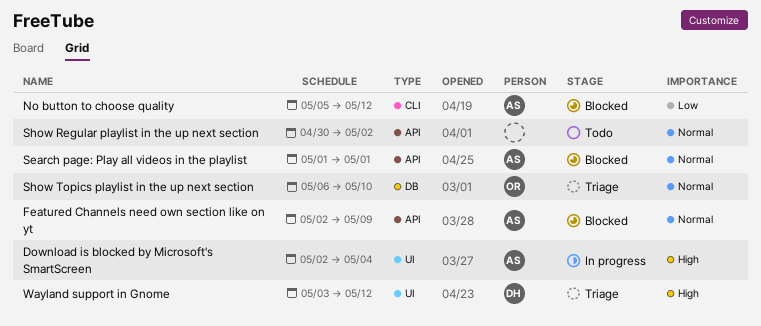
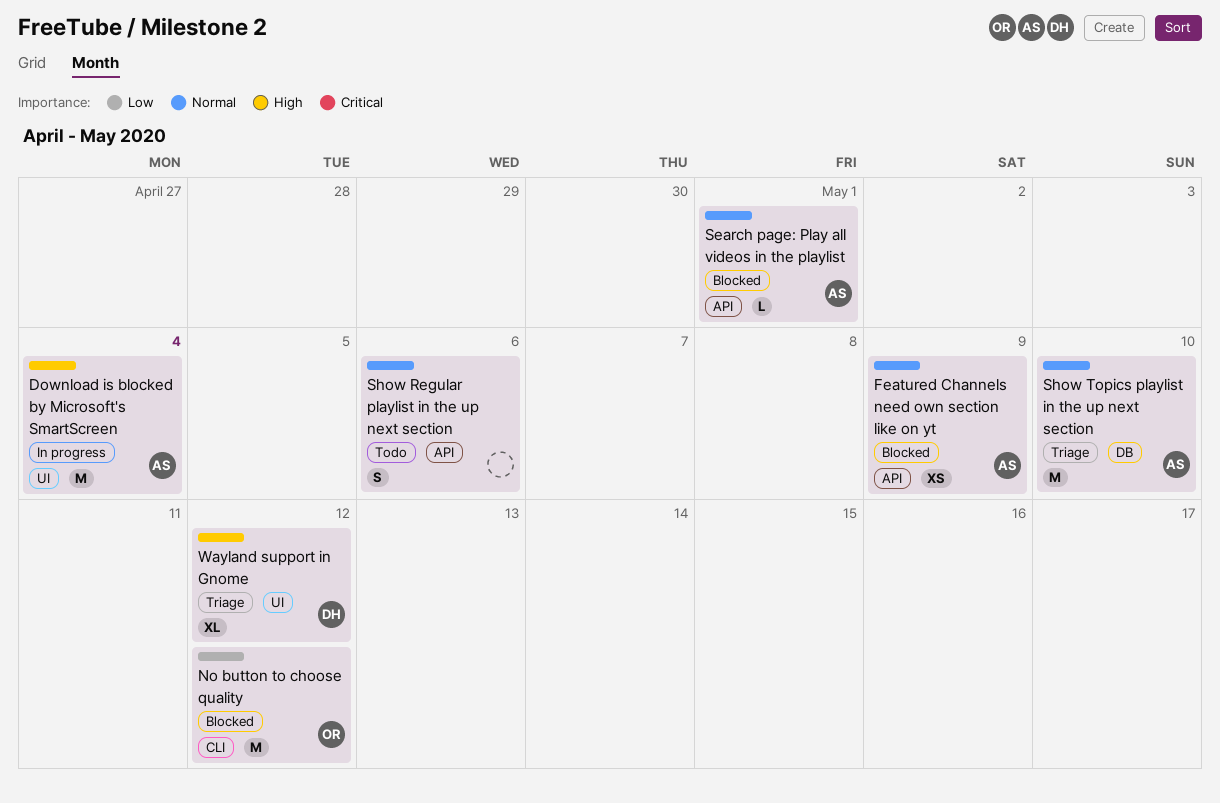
No button to choose quality, owner: AS -> OR
Show Regular playlist in the up next section, due: May 2 -> May 6
Show Topics playlist in the up next section, owner: OR -> AS

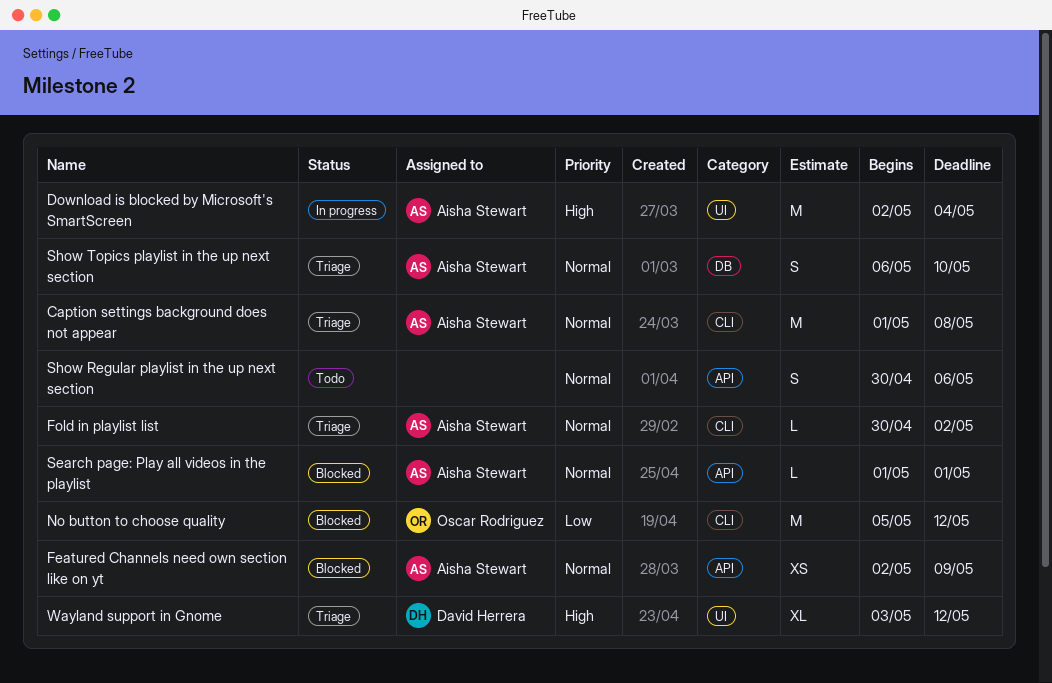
Caption settings background does not appear: none -> present
Fold in playlist list: none -> present
Show Topics playlist in the up next section, estimate: M -> S

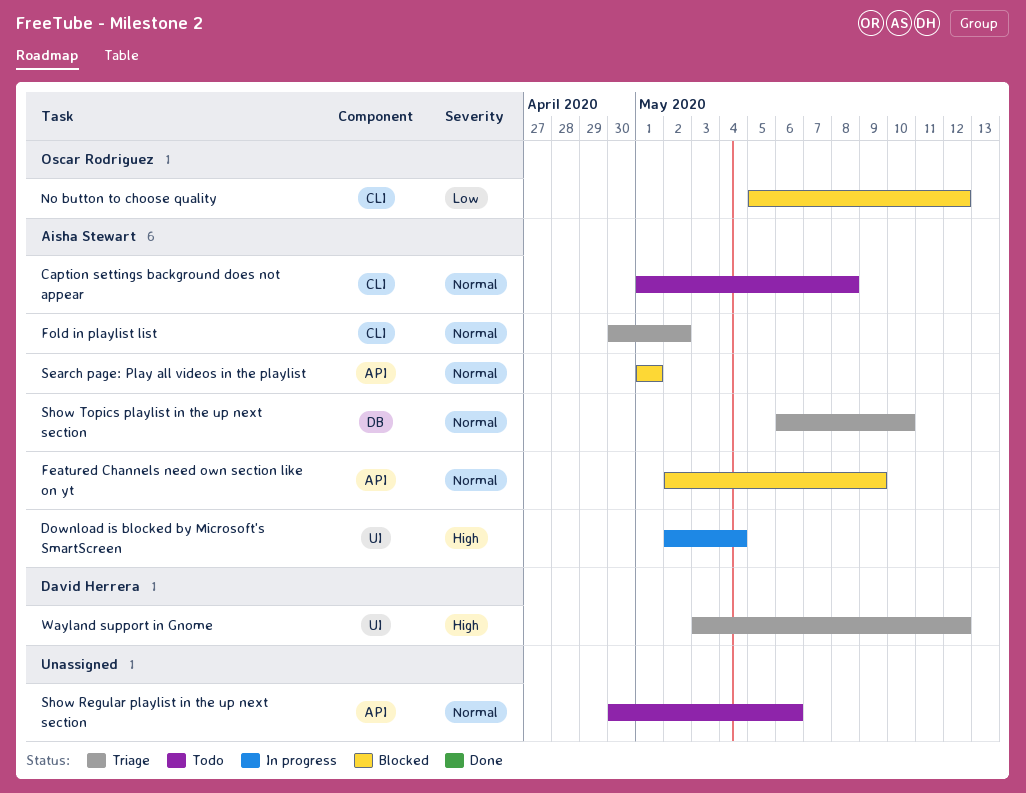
Caption settings background does not appear, status: Triage -> Todo

